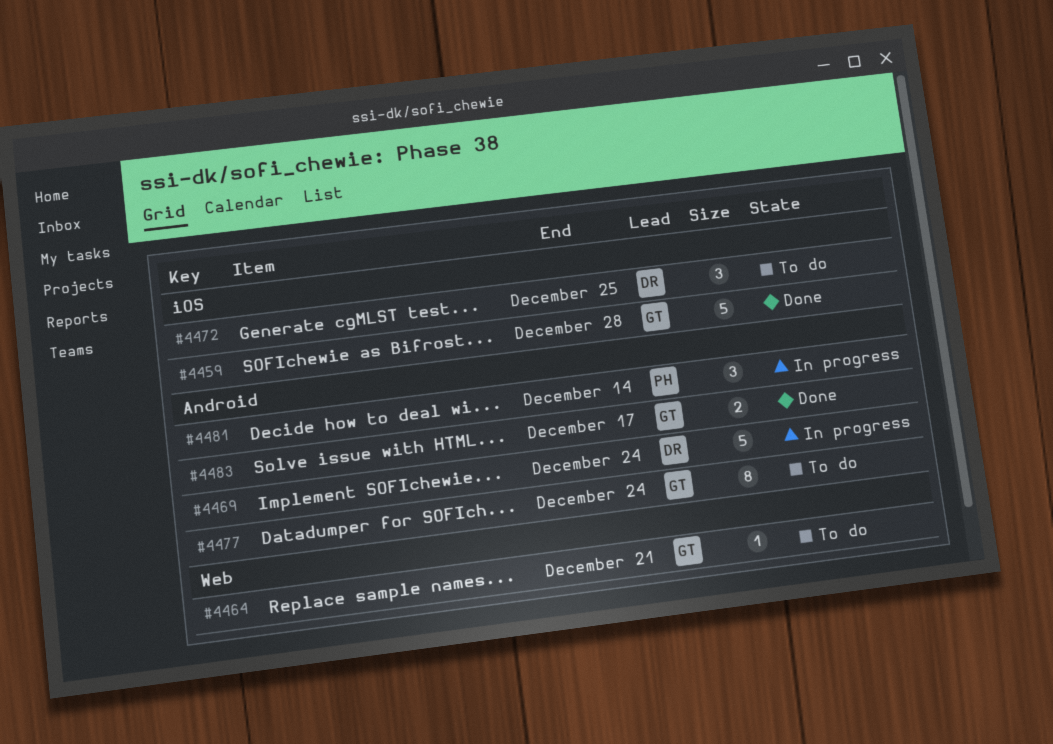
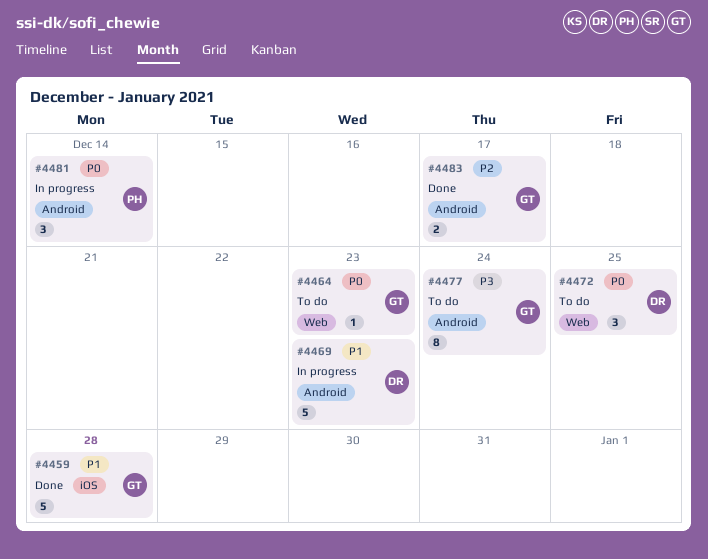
#4464, due: Dec 21 -> Dec 23
#4469, due: Dec 24 -> Dec 23
#4472, label: iOS -> Web

